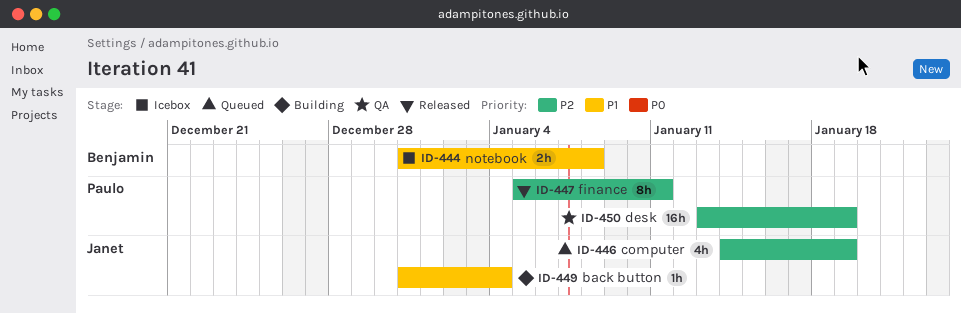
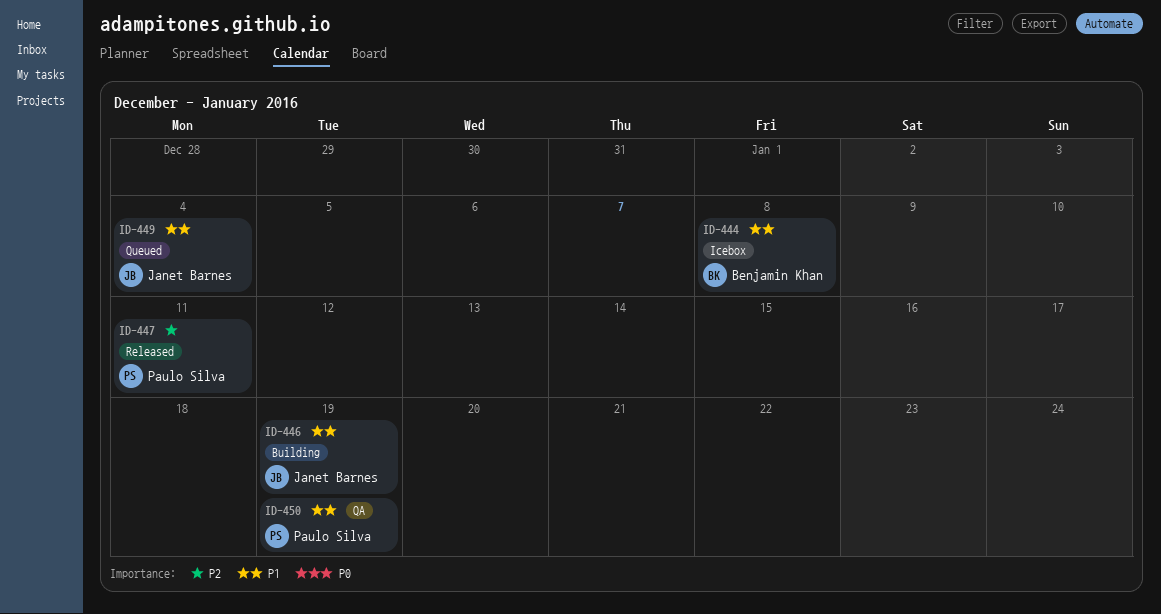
ID-446, status: Queued -> Building
ID-446, priority: P2 -> P1
ID-449, status: Building -> Queued
ID-450, priority: P2 -> P1

